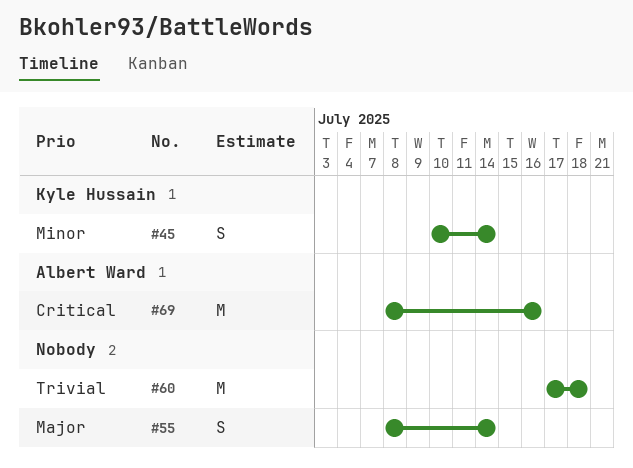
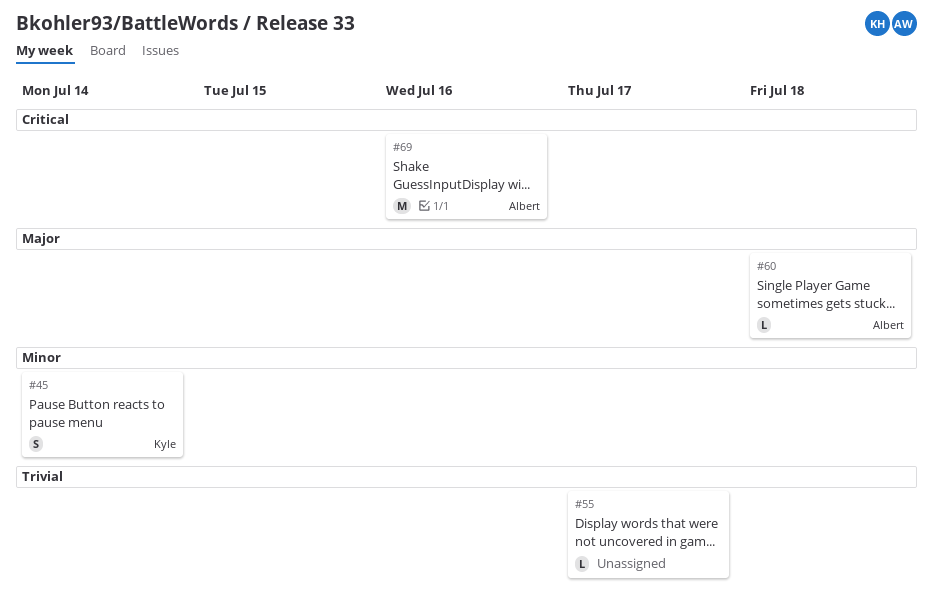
#55, priority: Major -> Trivial
#55, estimate: S -> L
#55, due: Jul 14 -> Jul 17
#60, owner: none -> Albert Ward
#60, priority: Trivial -> Major
#60, estimate: M -> L

